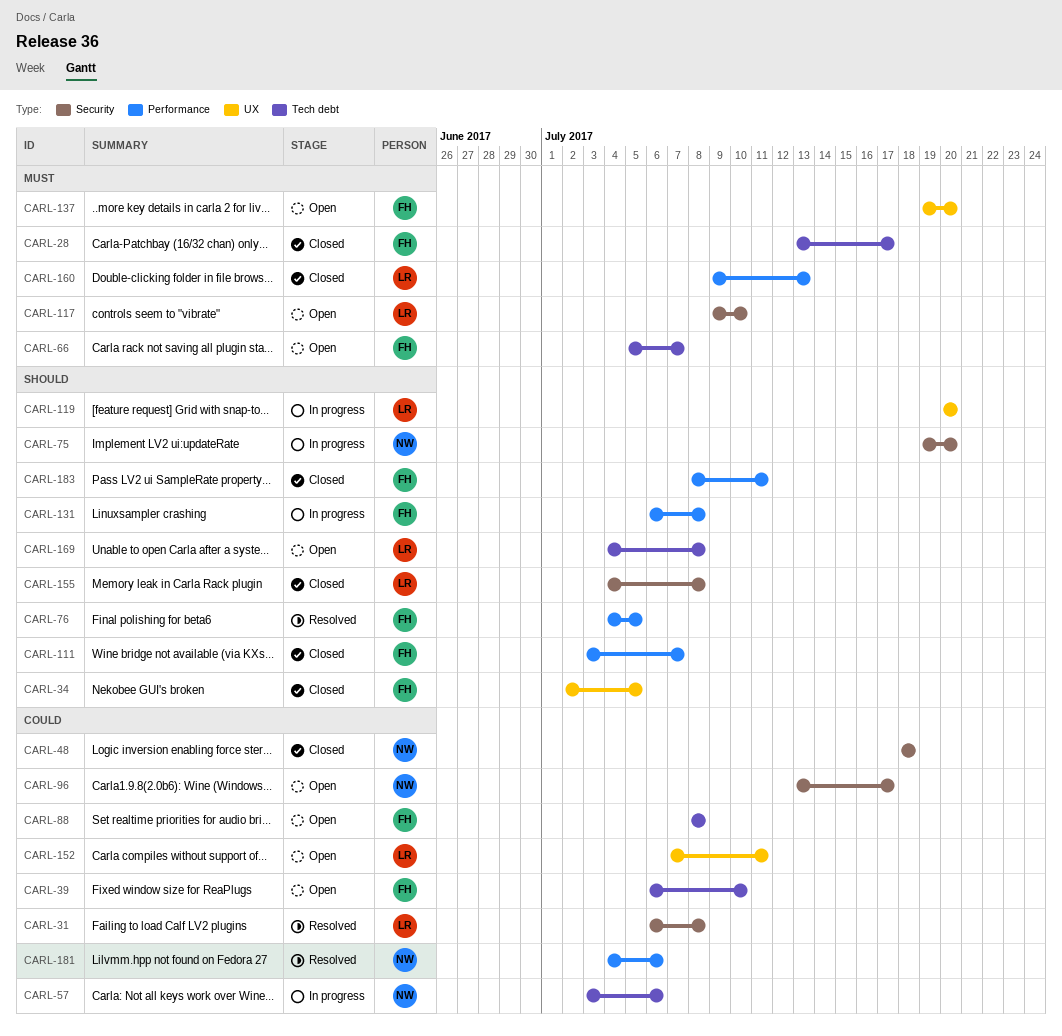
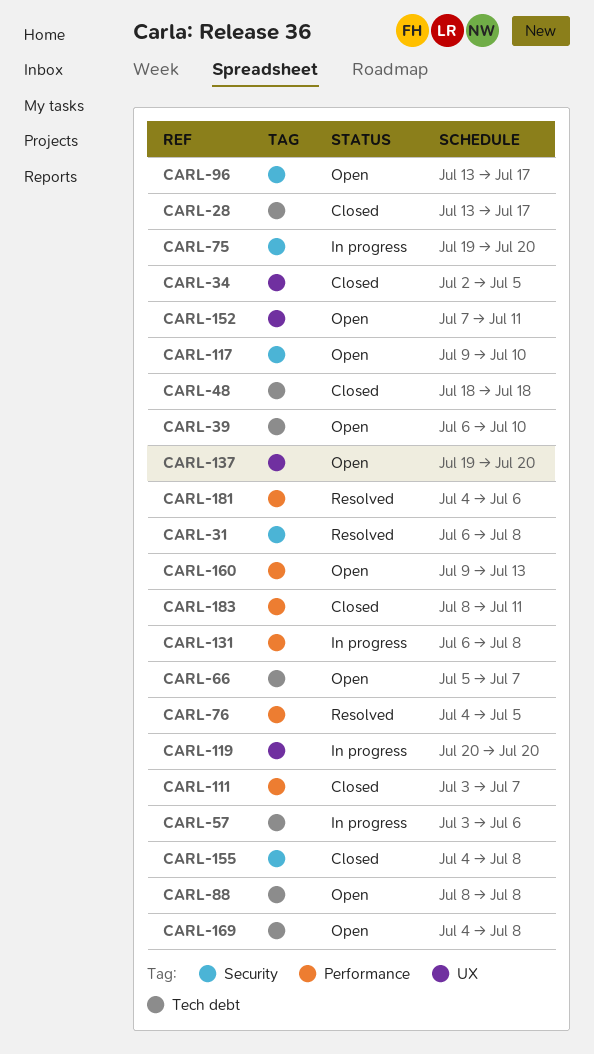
CARL-48, label: Security -> Tech debt
CARL-160, status: Closed -> Open

